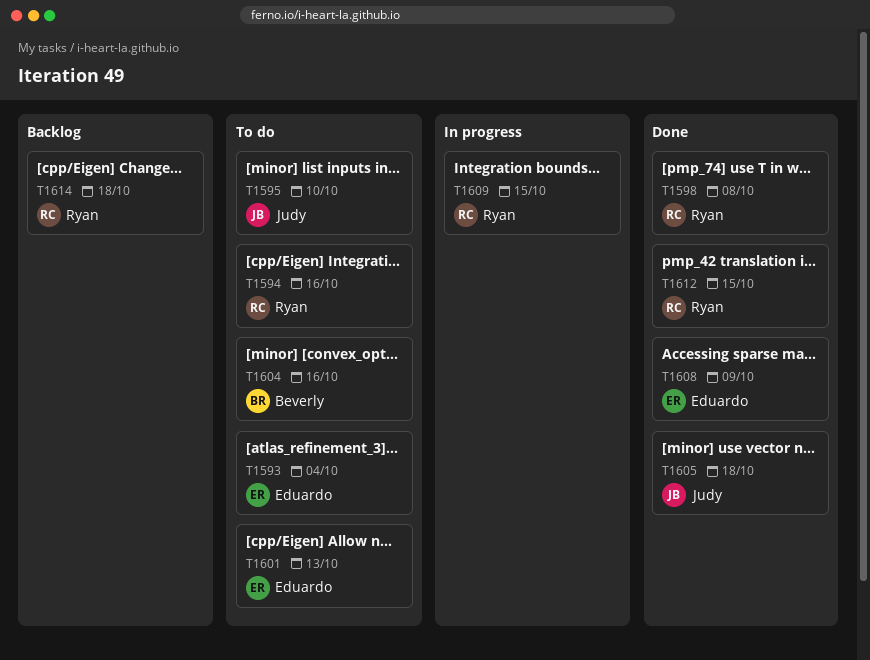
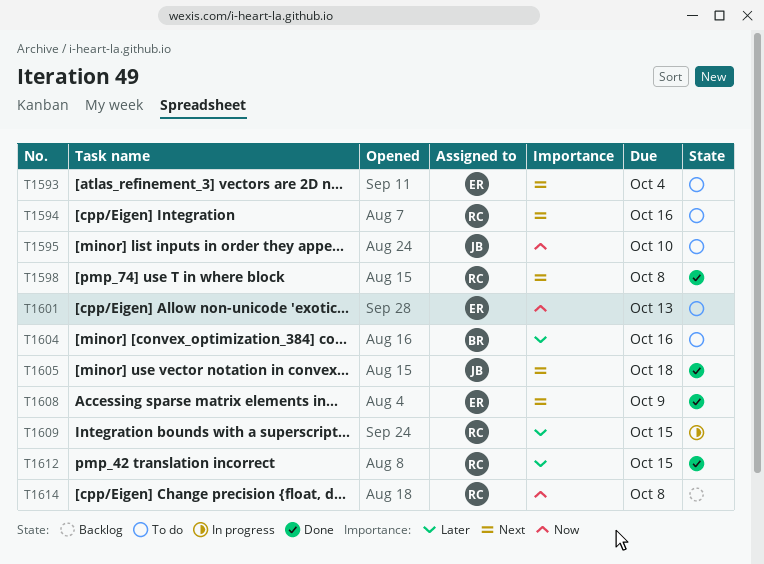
T1614, due: Oct 18 -> Oct 8

